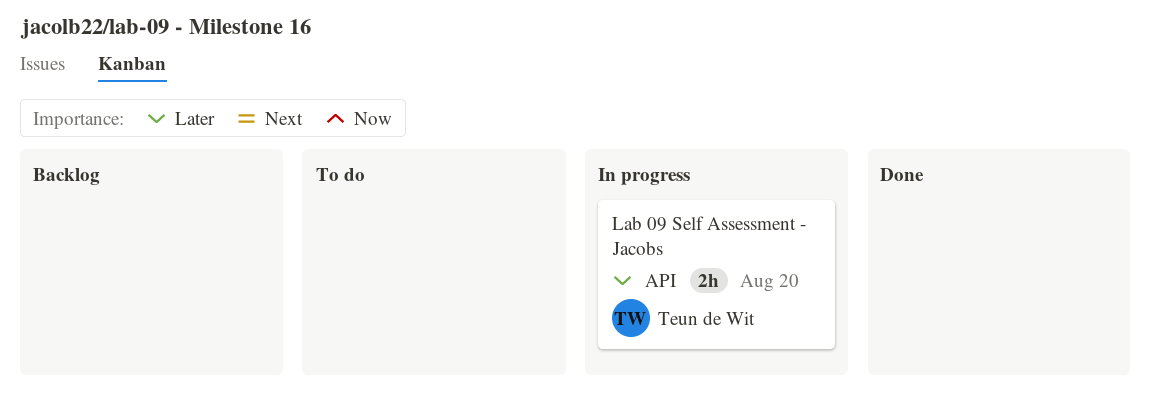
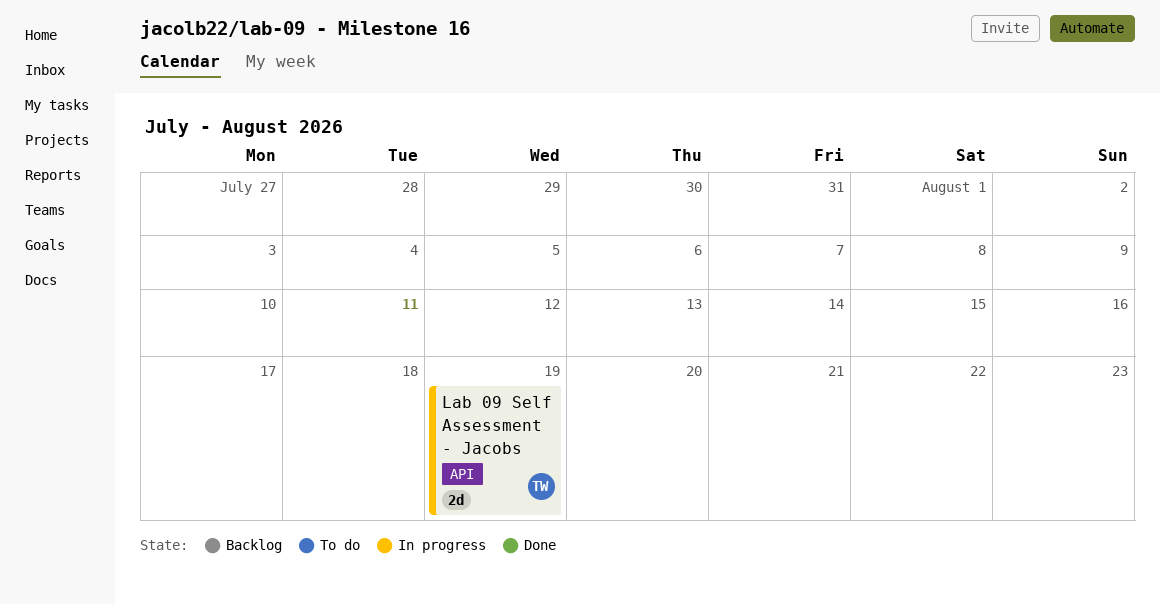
Lab 09 Self Assessment - Jacobs, estimate: 2h -> 2d
Lab 09 Self Assessment - Jacobs, due: Aug 20 -> Aug 19

